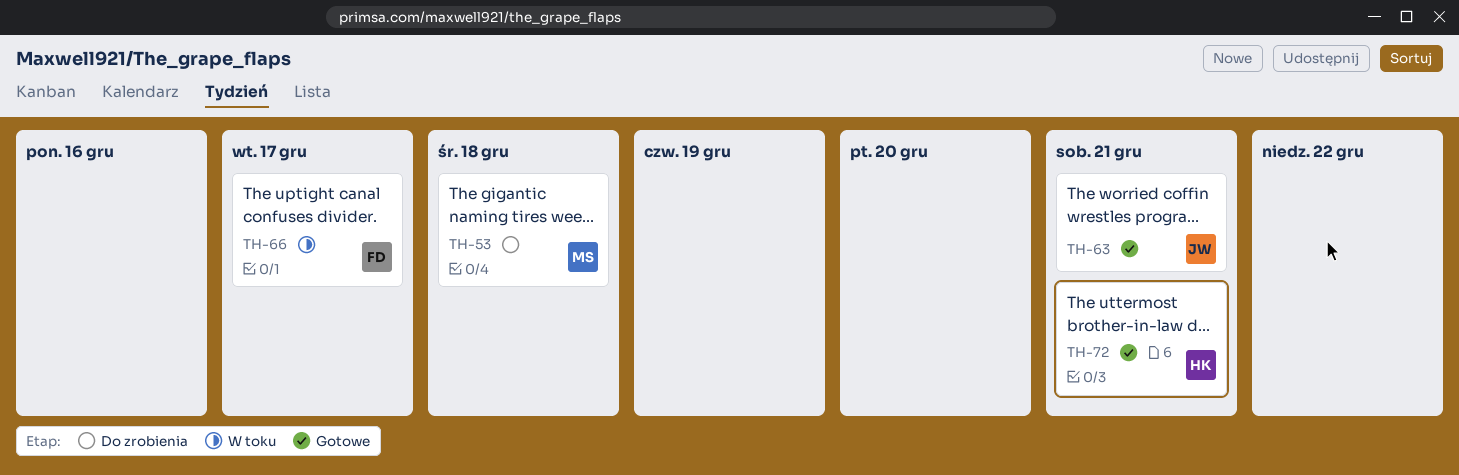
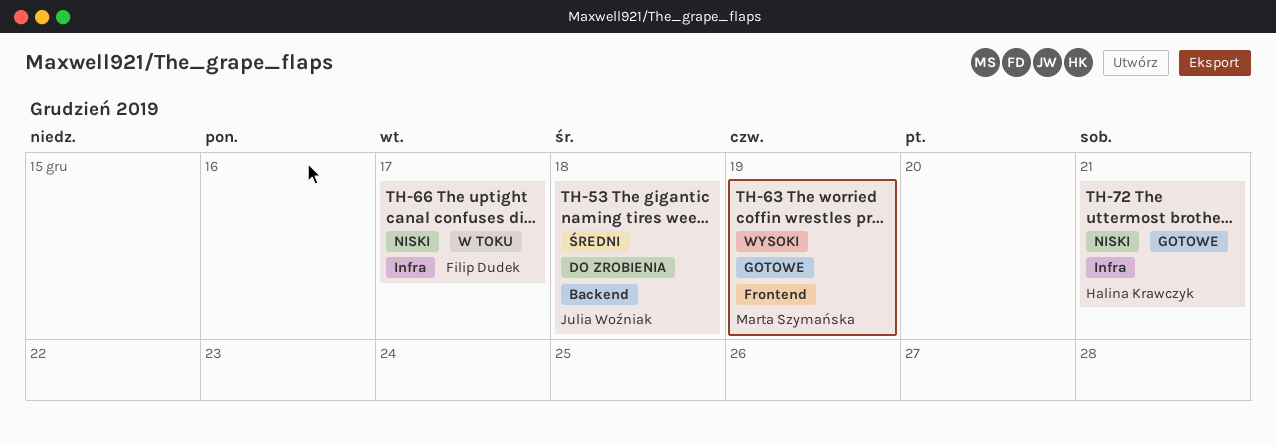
TH-53, owner: Marta Szymańska -> Julia Woźniak
TH-63, owner: Julia Woźniak -> Marta Szymańska
TH-63, due: Dec 21 -> Dec 19

